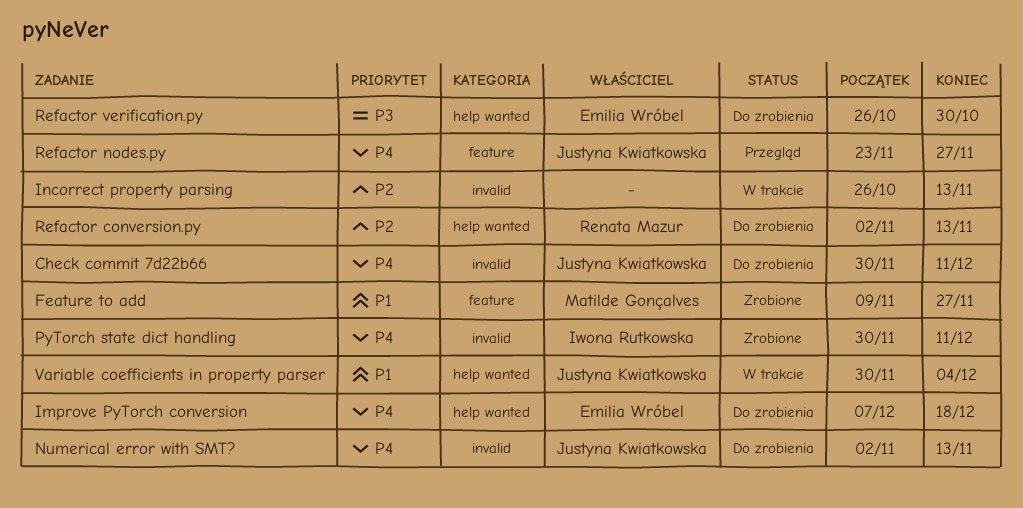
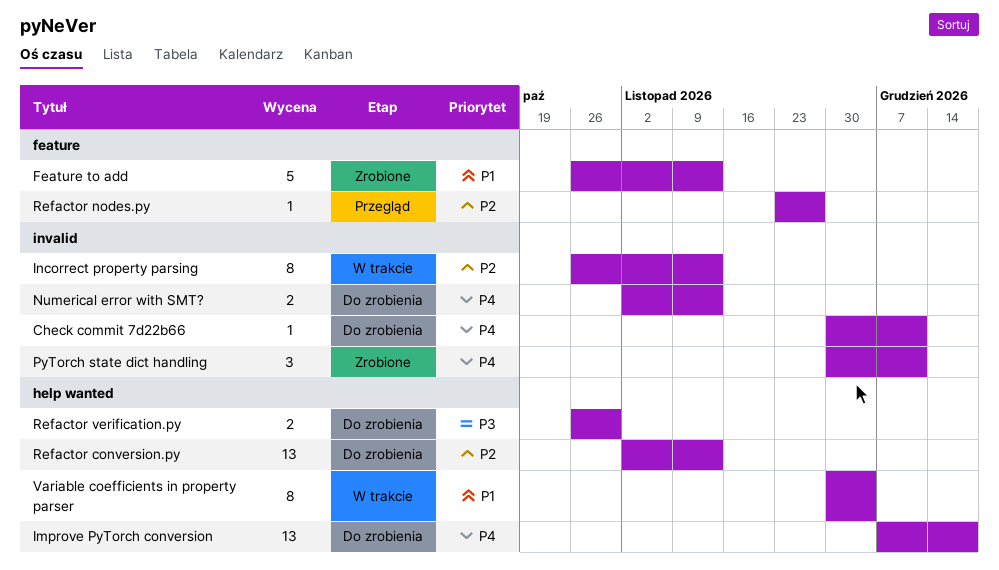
Feature to add, start: Nov 9 -> Oct 26
Feature to add, due: Nov 27 -> Nov 13
Refactor nodes.py, priority: P4 -> P2

